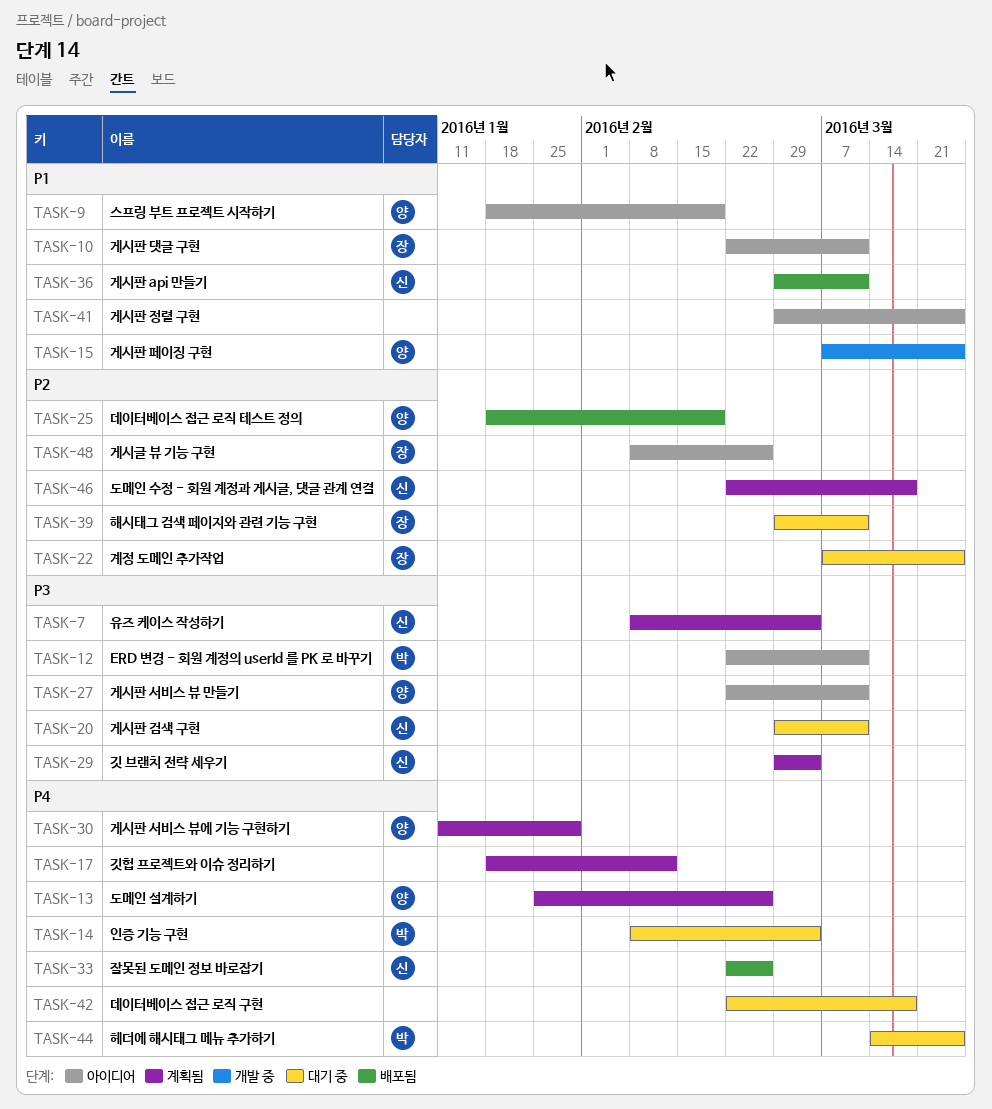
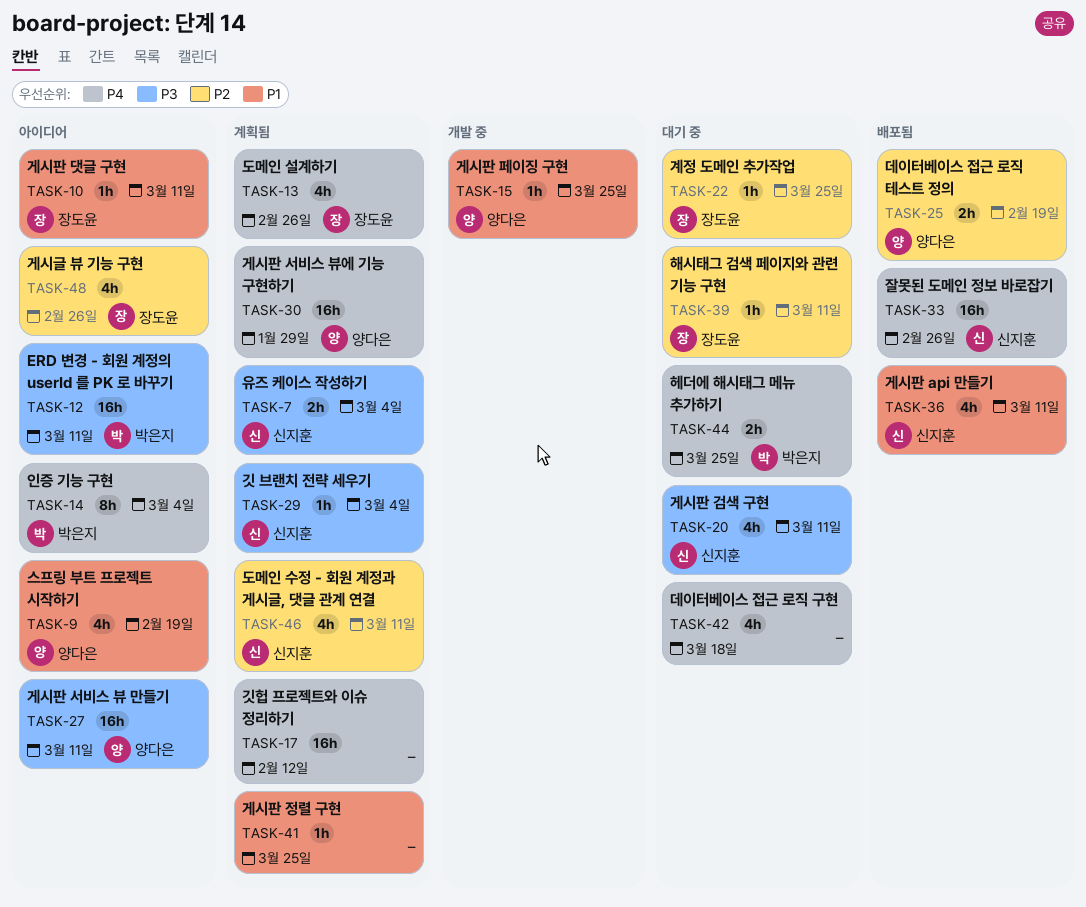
TASK-13, owner: 양다은 -> 장도윤
TASK-14, status: 대기 중 -> 아이디어
TASK-41, status: 아이디어 -> 계획됨
TASK-46, due: Mar 18 -> Mar 11

